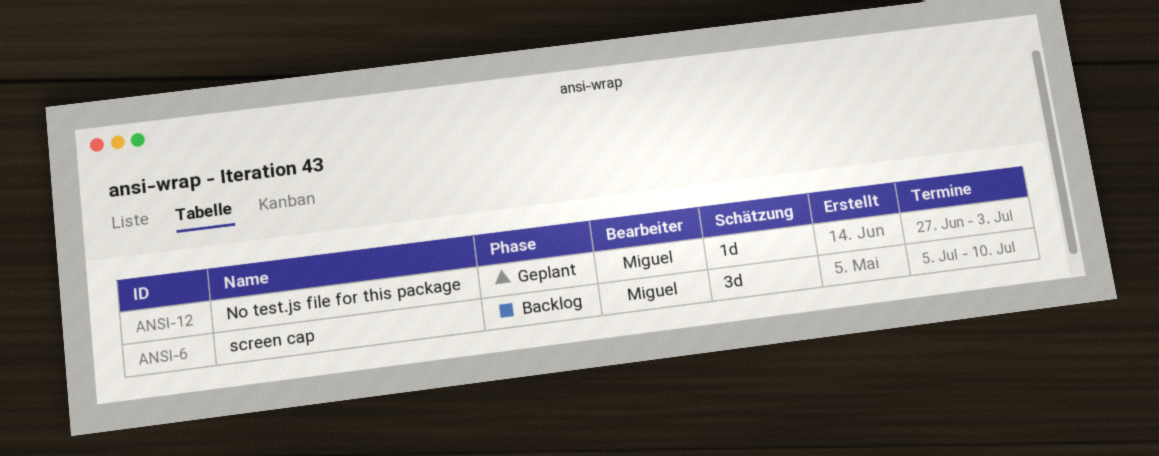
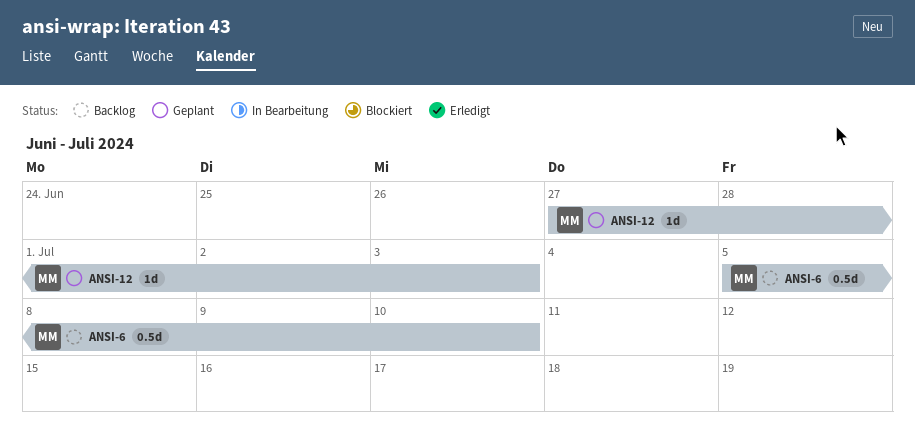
ANSI-6, estimate: 3d -> 0.5d

